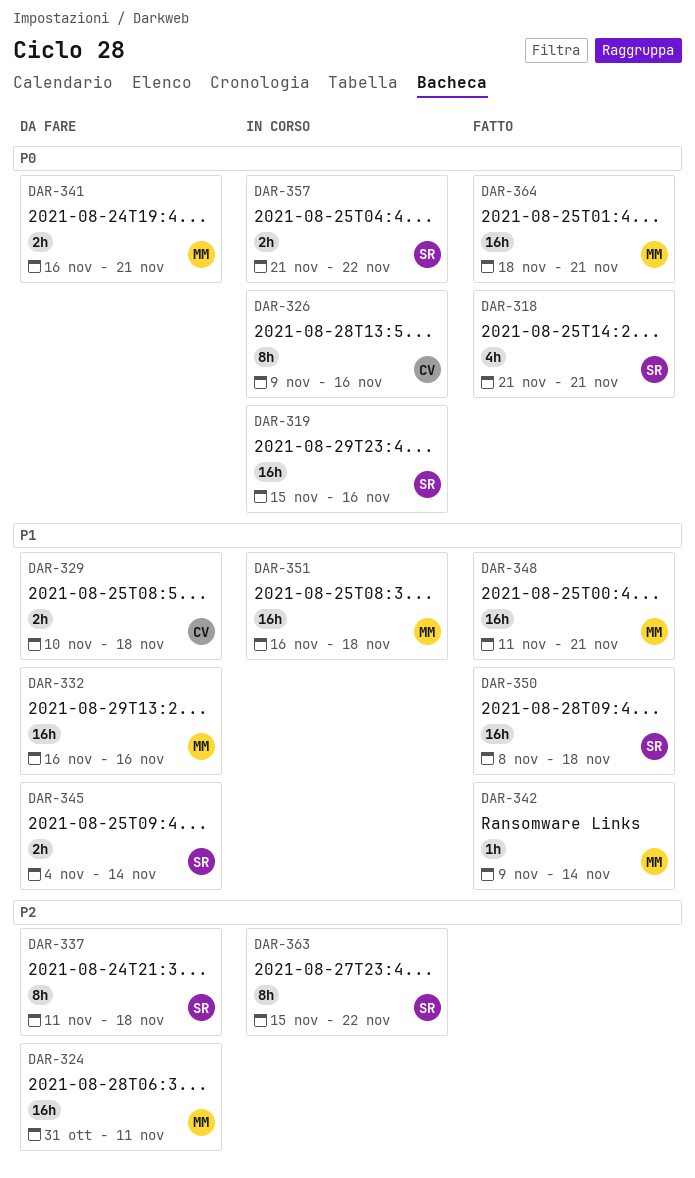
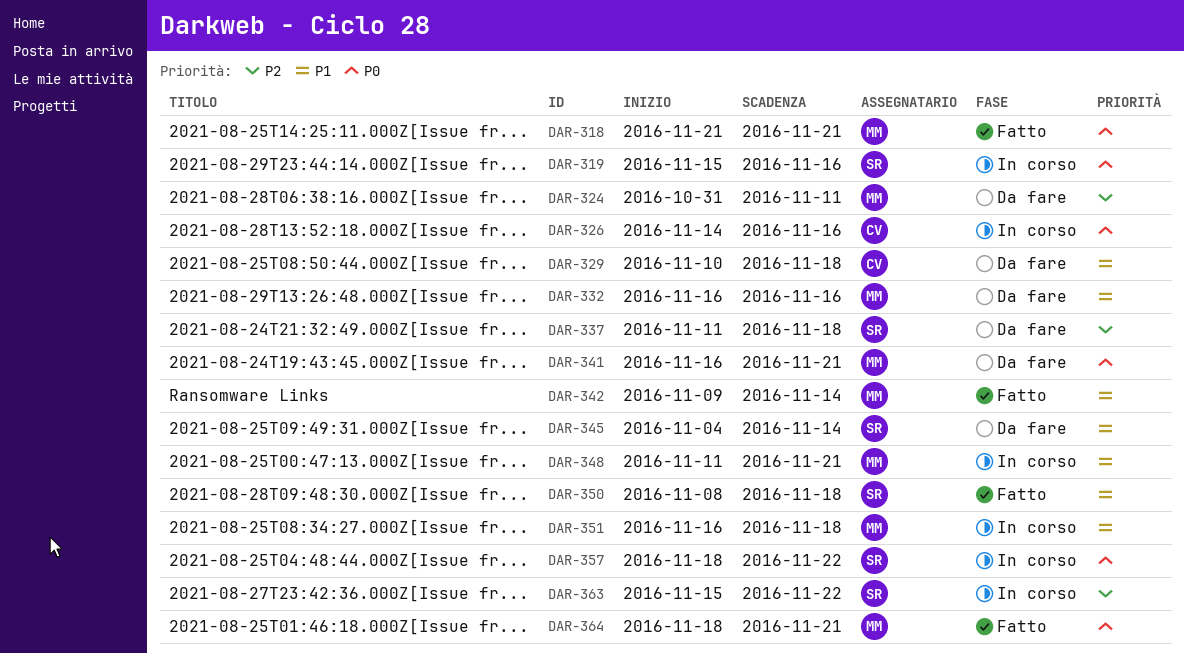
DAR-318, owner: SR -> MM
DAR-326, start: Nov 9 -> Nov 14
DAR-348, status: Fatto -> In corso
DAR-357, start: Nov 21 -> Nov 18

